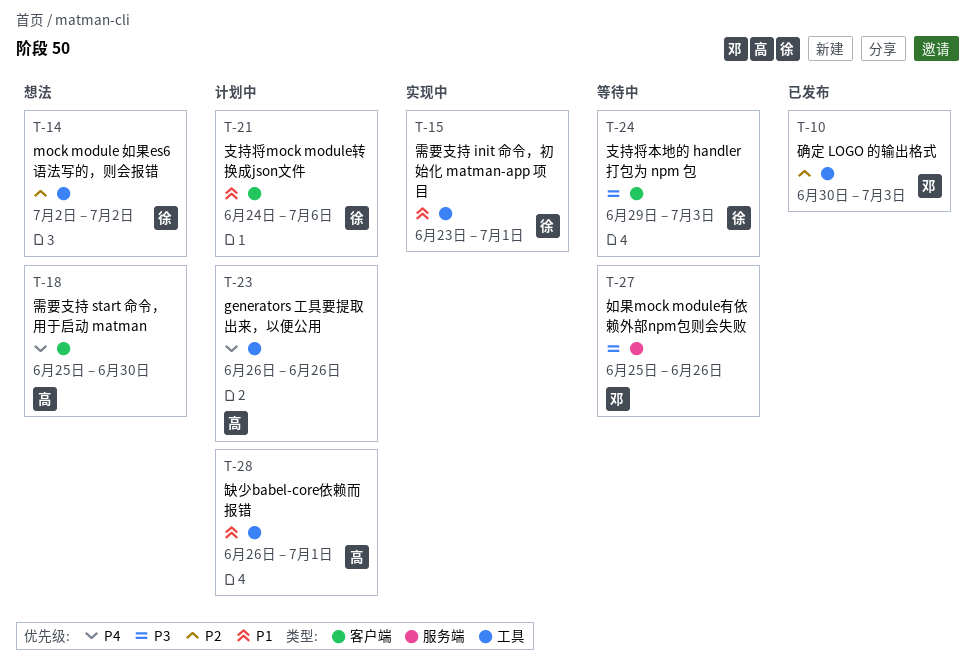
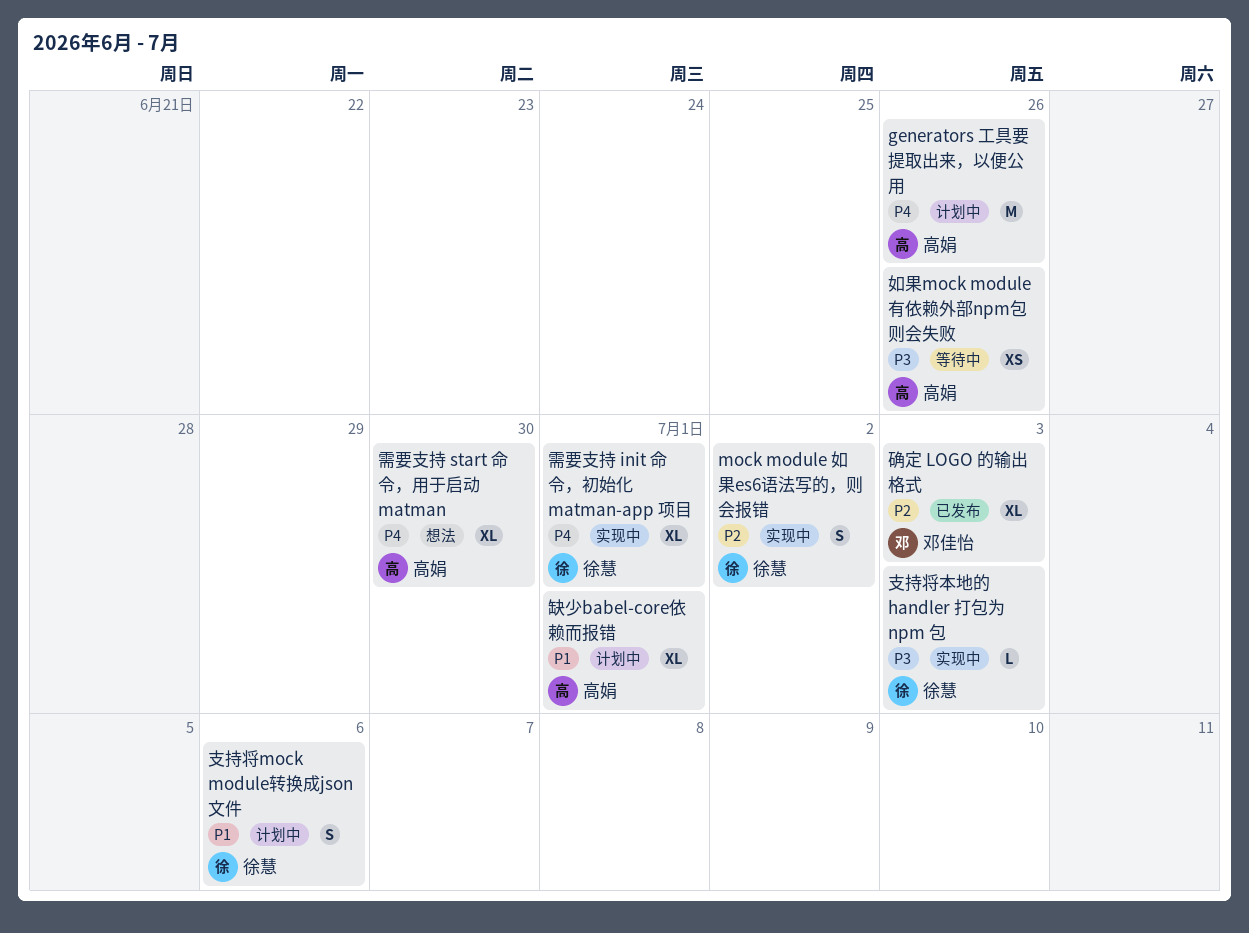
mock module 如果es6语法写的，则会报错, status: 想法 -> 实现中
如果mock module有依赖外部npm包则会失败, owner: 邓佳怡 -> 高娟
支持将本地的 handler 打包为 npm 包, status: 等待中 -> 实现中
需要支持 init 命令，初始化 matman-app 项目, priority: P1 -> P4

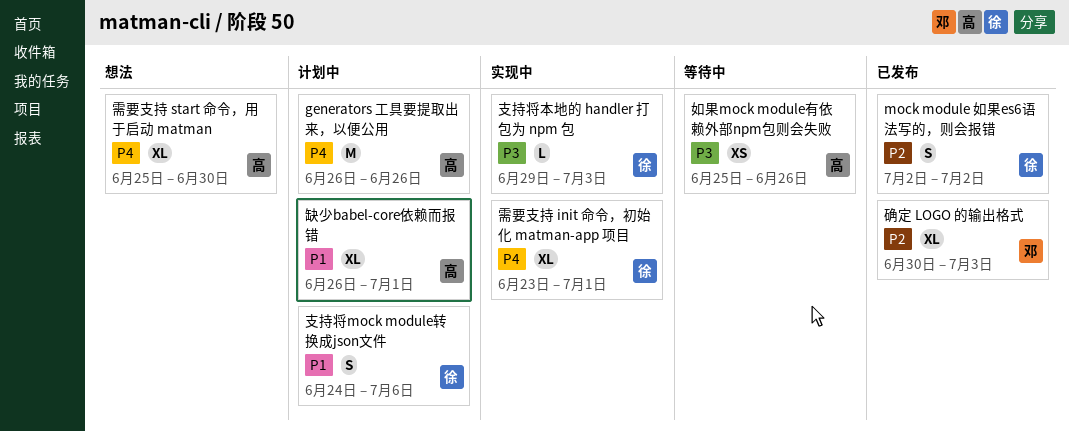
mock module 如果es6语法写的，则会报错, status: 实现中 -> 已发布

